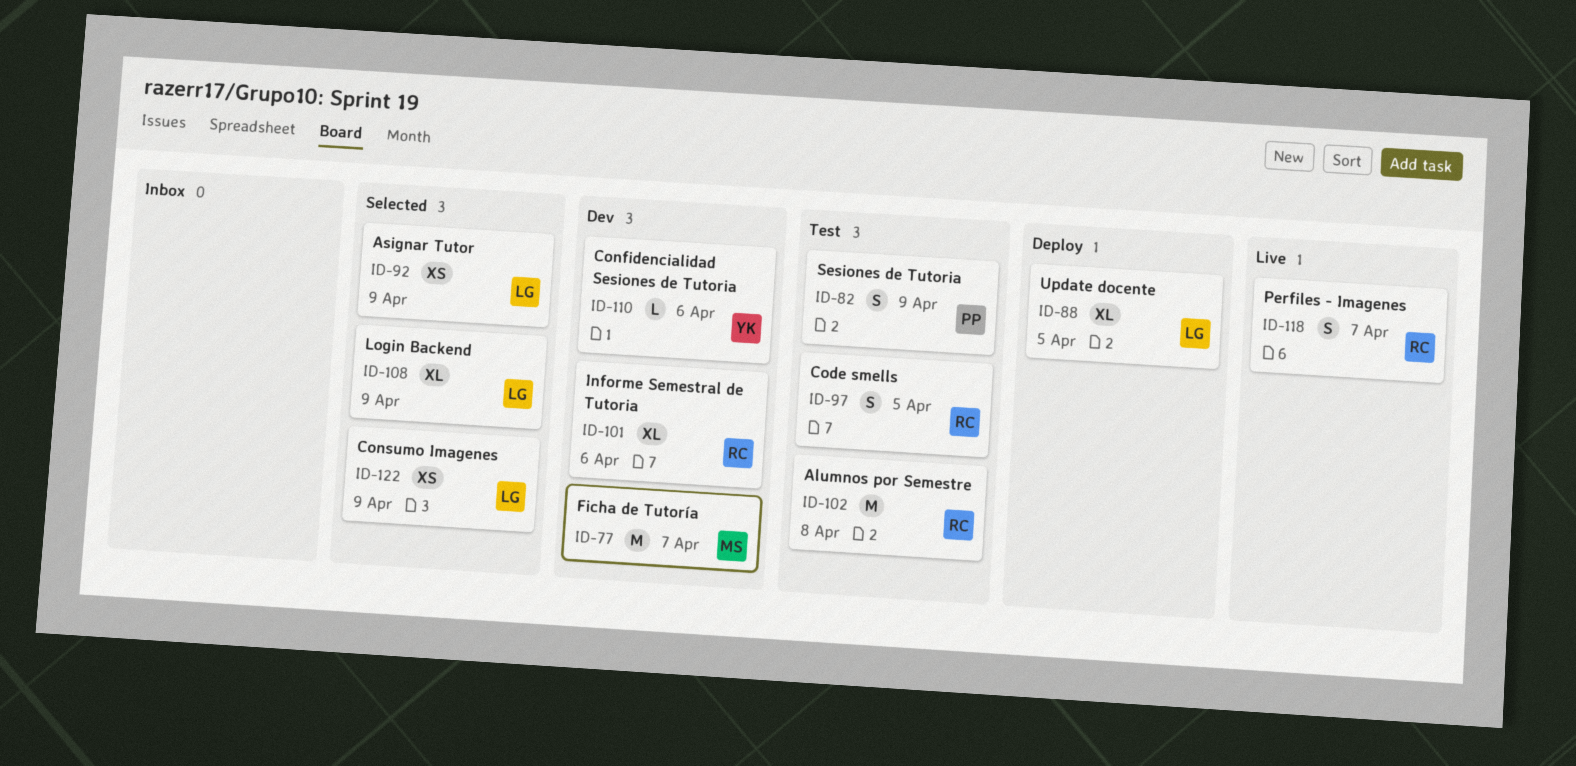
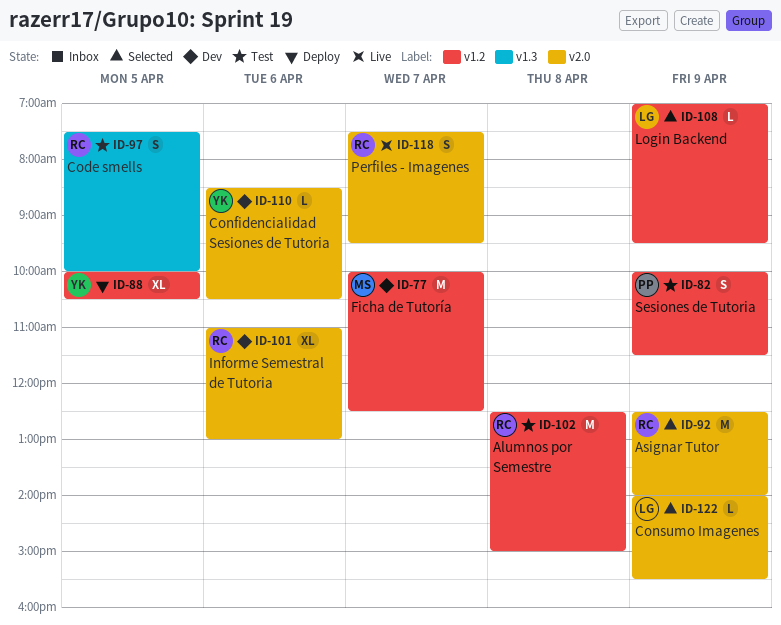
ID-88, owner: LG -> YK
ID-92, owner: LG -> RC
ID-92, estimate: XS -> M
ID-108, estimate: XL -> L
ID-122, estimate: XS -> L

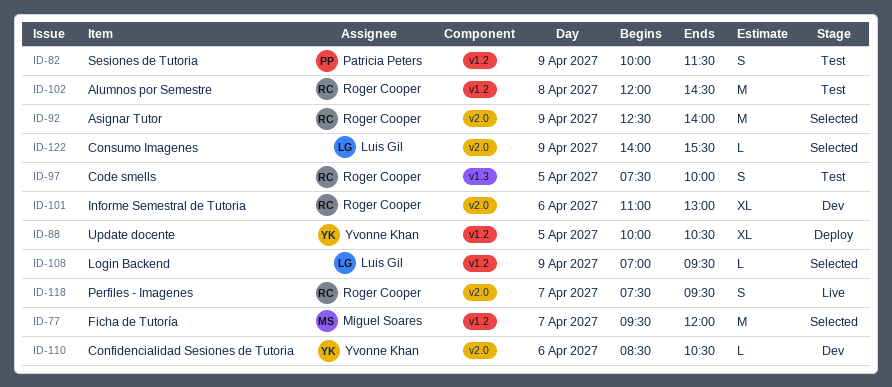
ID-77, status: Dev -> Selected
ID-77, begins: 10:00 -> 09:30
ID-77, ends: 12:30 -> 12:00
ID-102, begins: 12:30 -> 12:00
ID-102, ends: 15:00 -> 14:30

